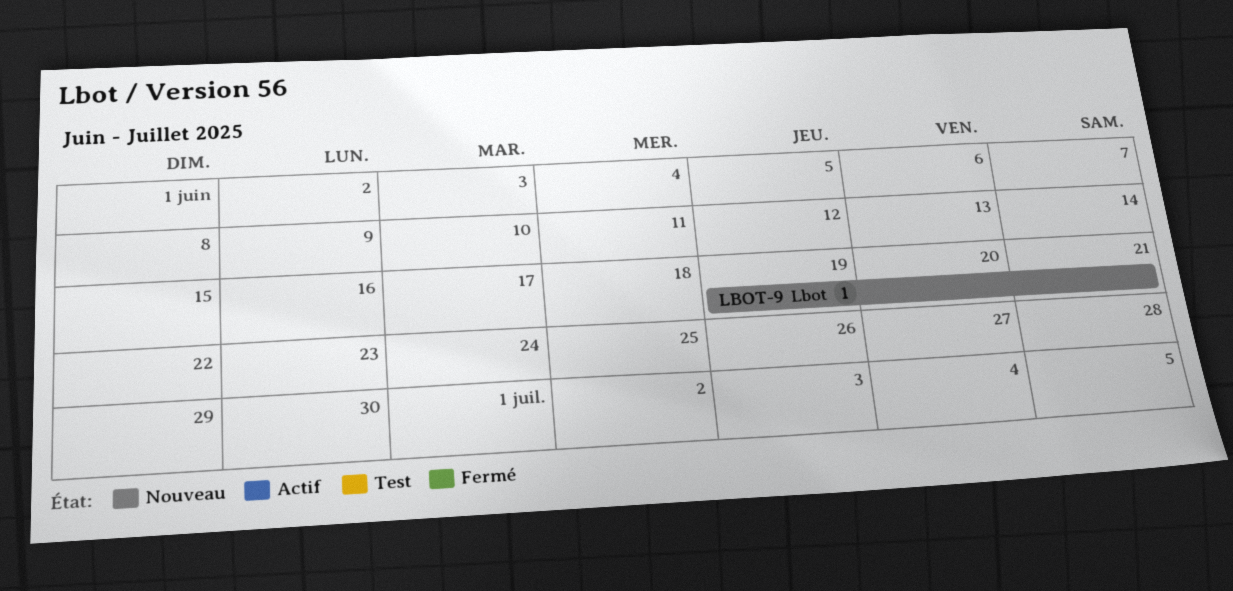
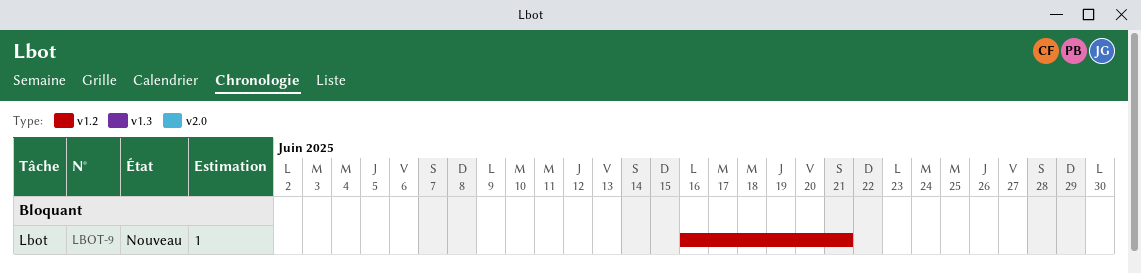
LBOT-9, start: Jun 19 -> Jun 16

